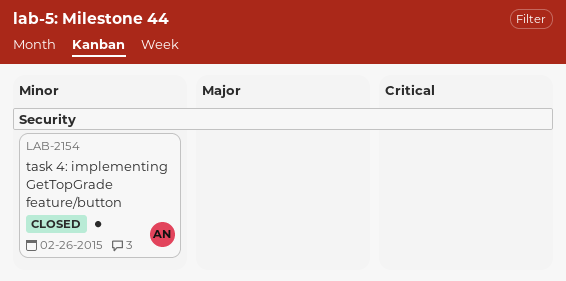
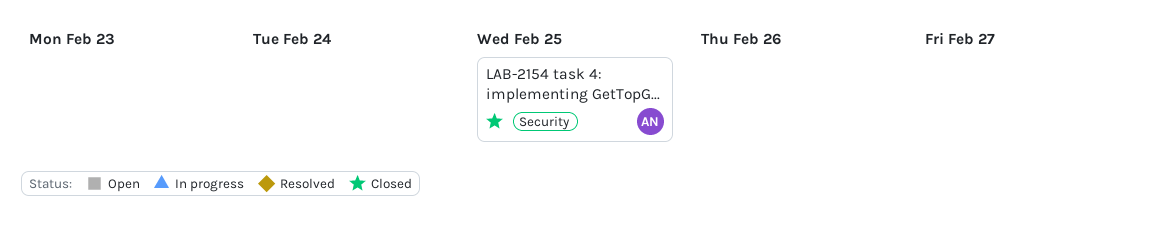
LAB-2154, due: Feb 26 -> Feb 25

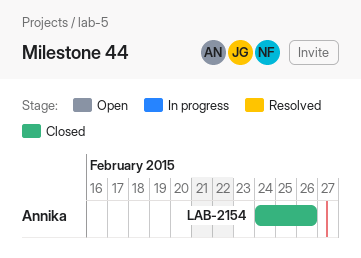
LAB-2154, due: Feb 25 -> Feb 26

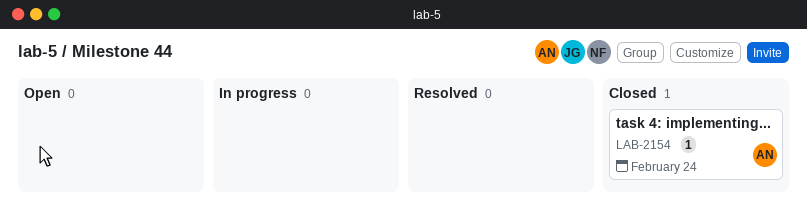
LAB-2154, due: Feb 26 -> Feb 24

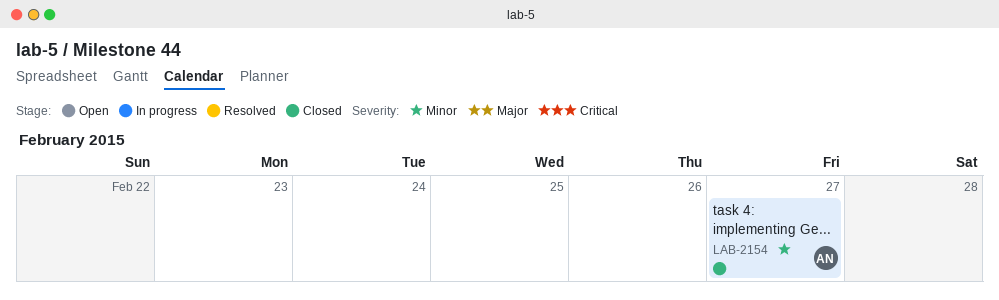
LAB-2154, due: Feb 24 -> Feb 27

